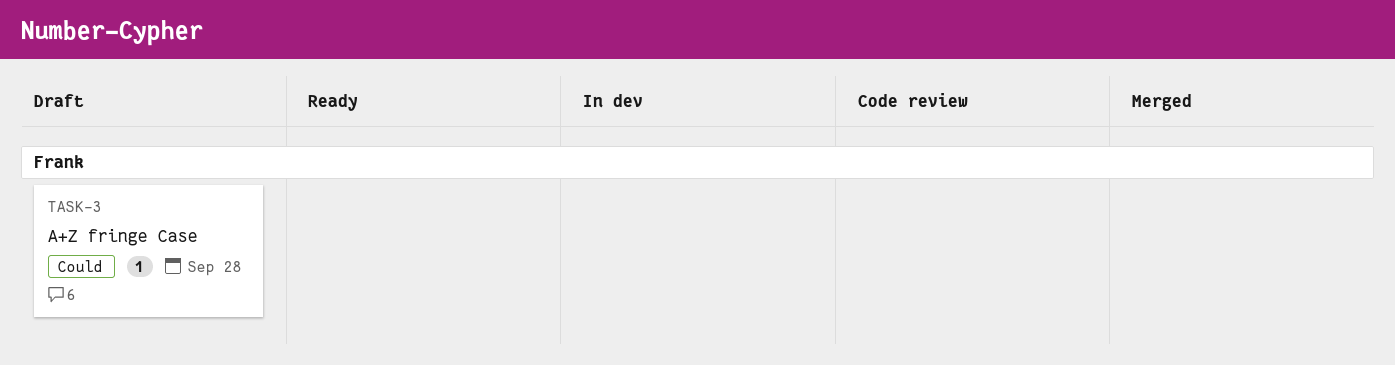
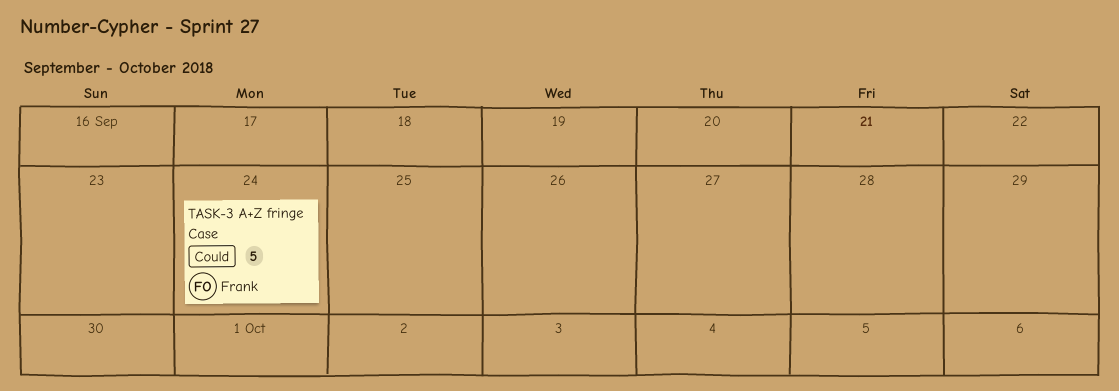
TASK-3, estimate: 1 -> 5
TASK-3, due: Sep 28 -> Sep 24

